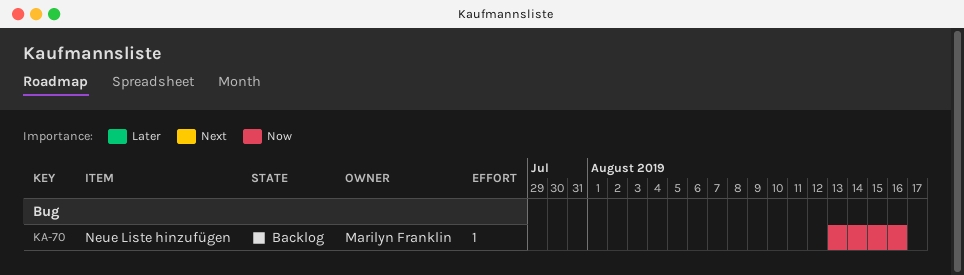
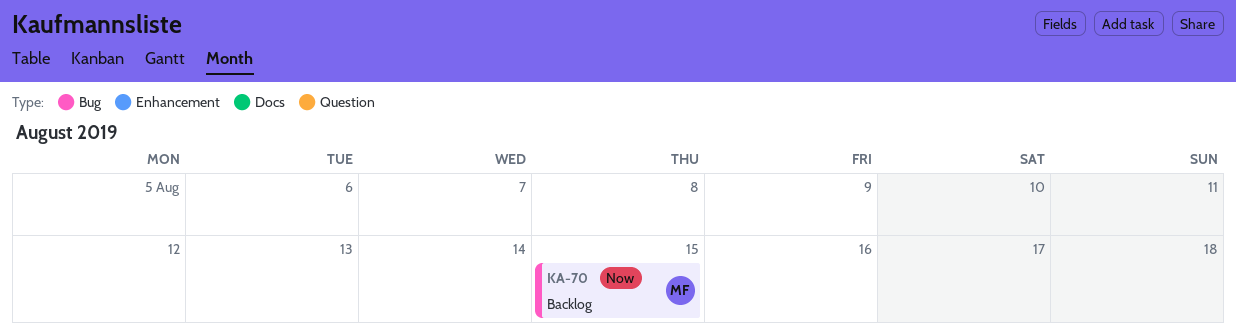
KA-70, due: Aug 16 -> Aug 15

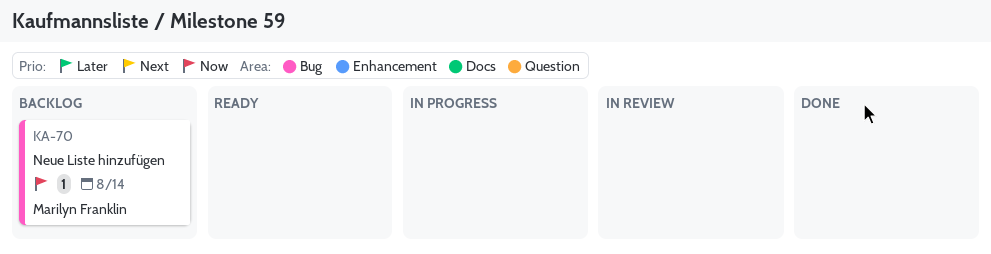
KA-70, due: Aug 15 -> Aug 14

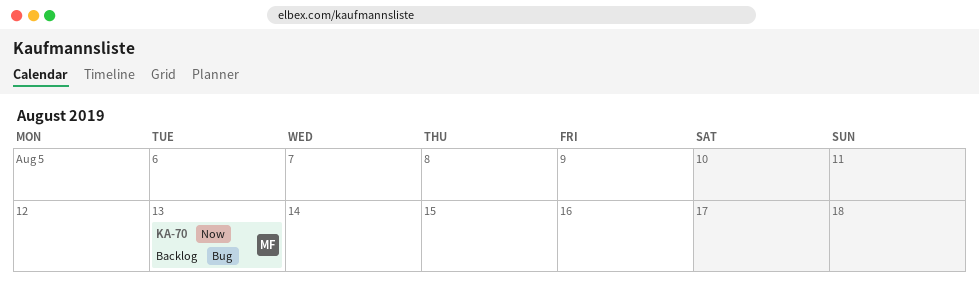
KA-70, due: Aug 14 -> Aug 13

